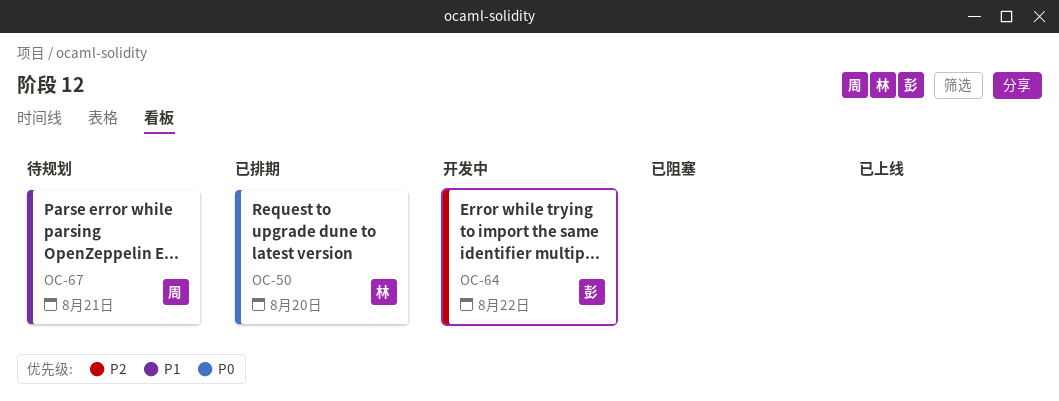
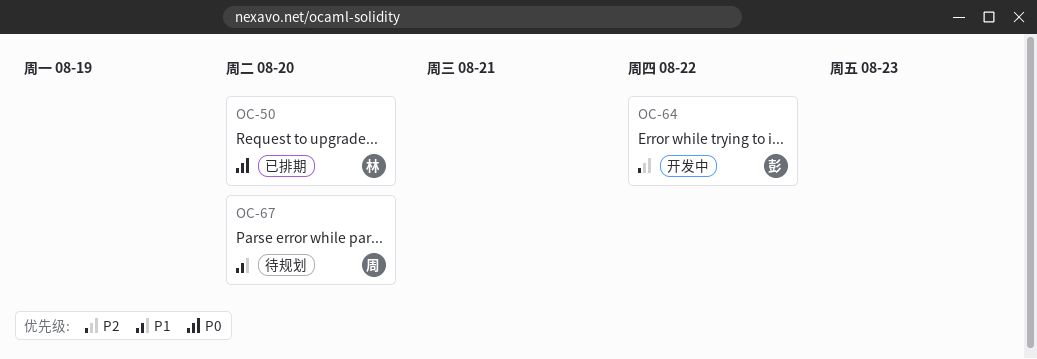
OC-67, due: Aug 21 -> Aug 20

